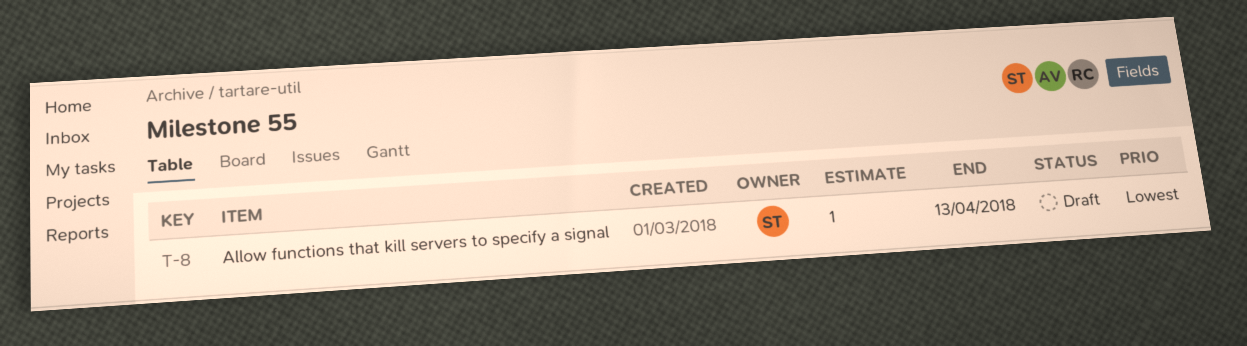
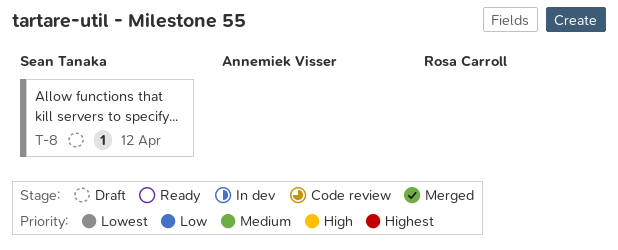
T-8, due: Apr 13 -> Apr 12

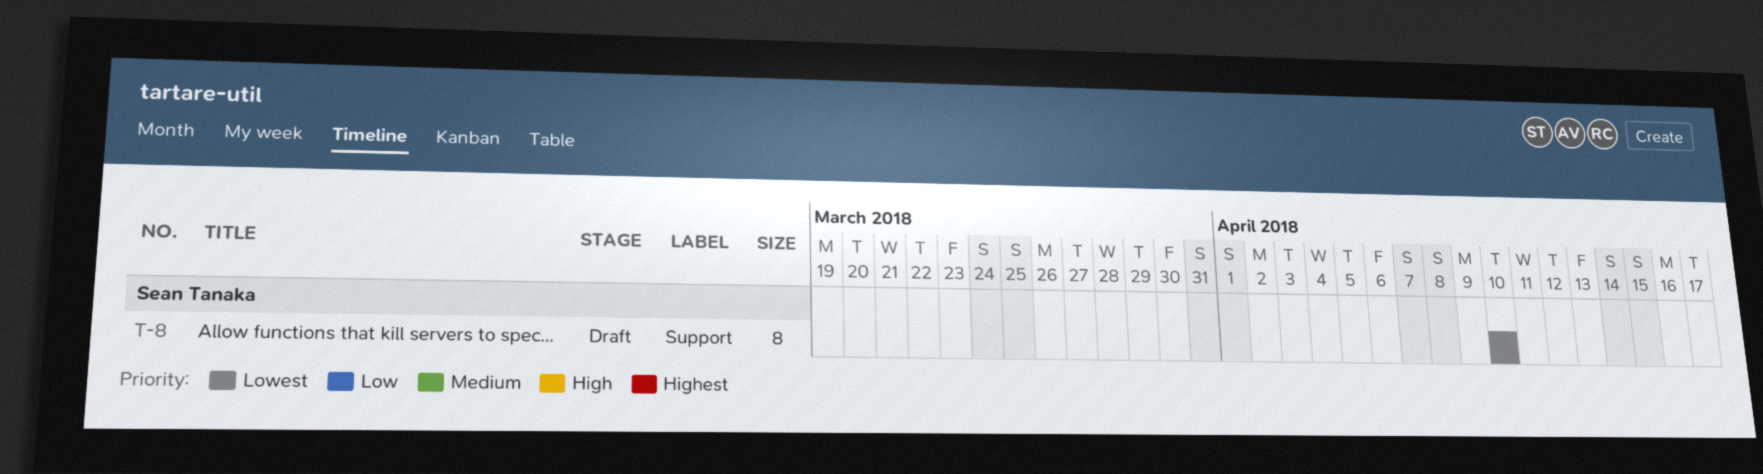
T-8, estimate: 1 -> 8
T-8, due: Apr 12 -> Apr 10

